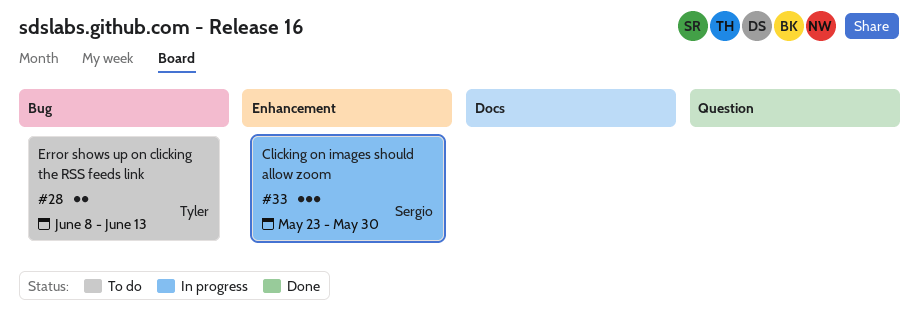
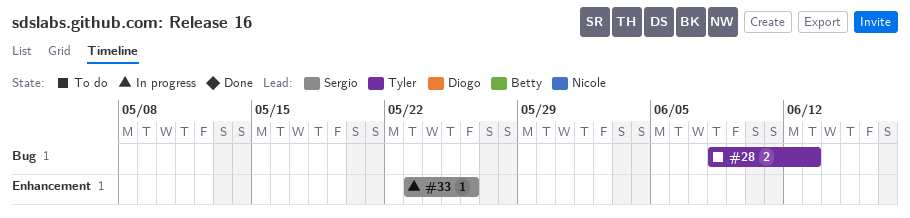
#33, estimate: 3 -> 1
#33, due: May 30 -> May 26

